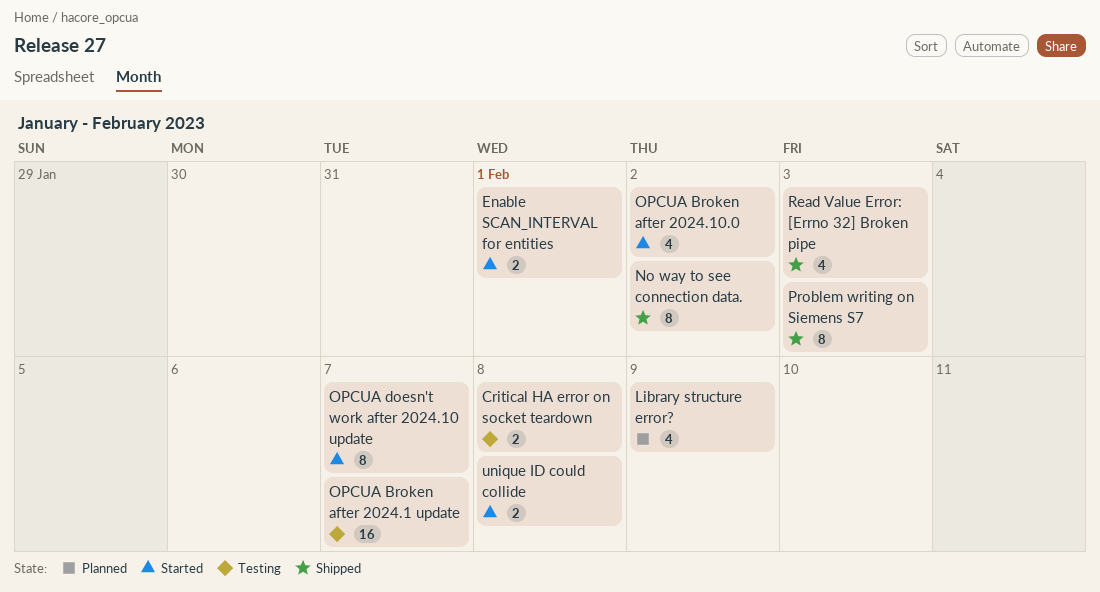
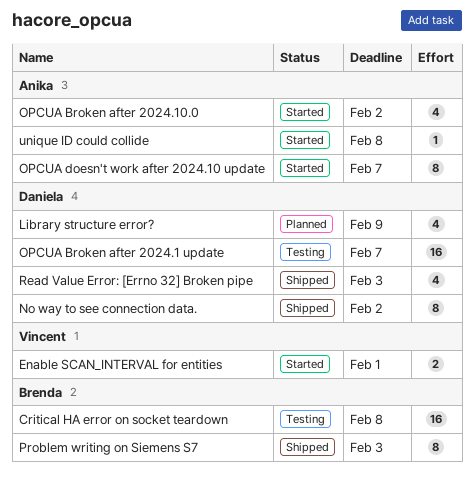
Critical HA error on socket teardown, estimate: 2 -> 16
unique ID could collide, estimate: 2 -> 1

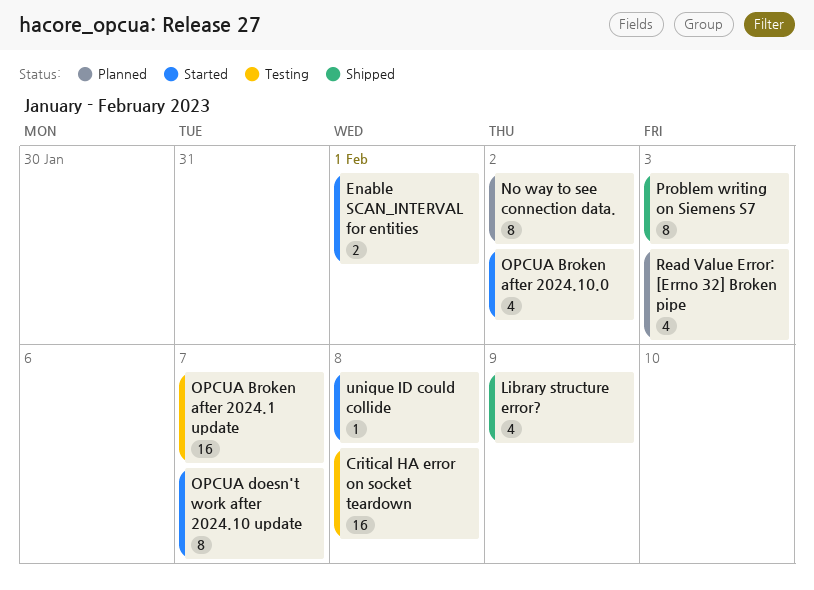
Library structure error?, status: Planned -> Shipped
No way to see connection data., status: Shipped -> Planned
Read Value Error: [Errno 32] Broken pipe, status: Shipped -> Planned

